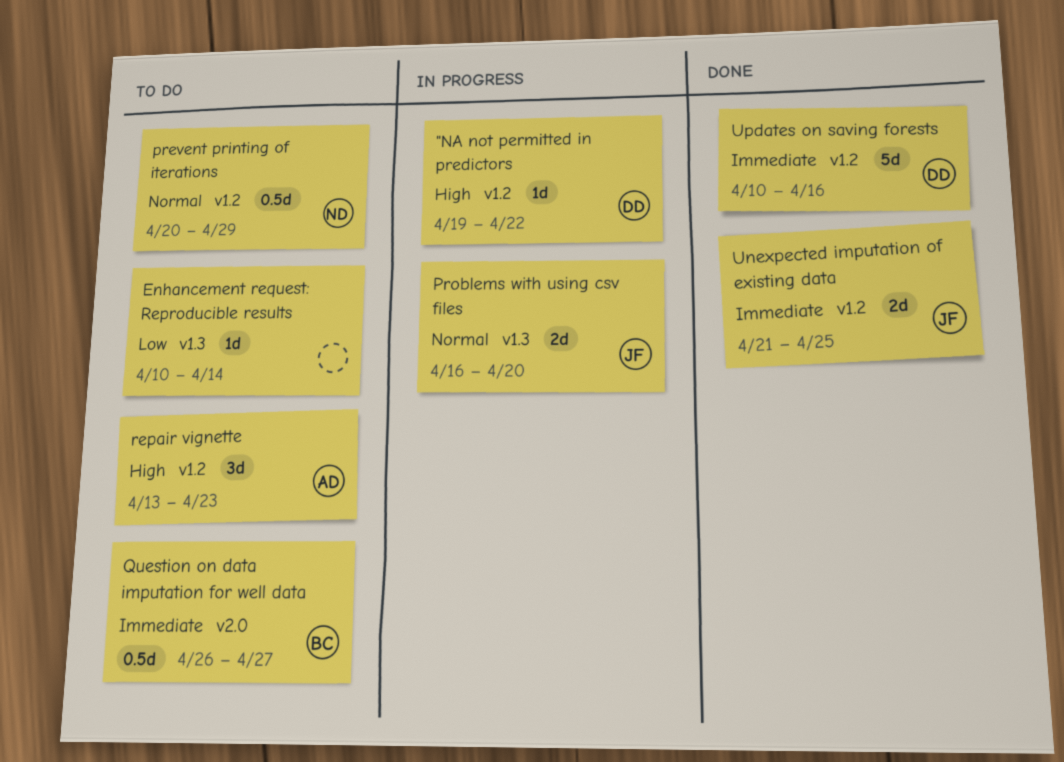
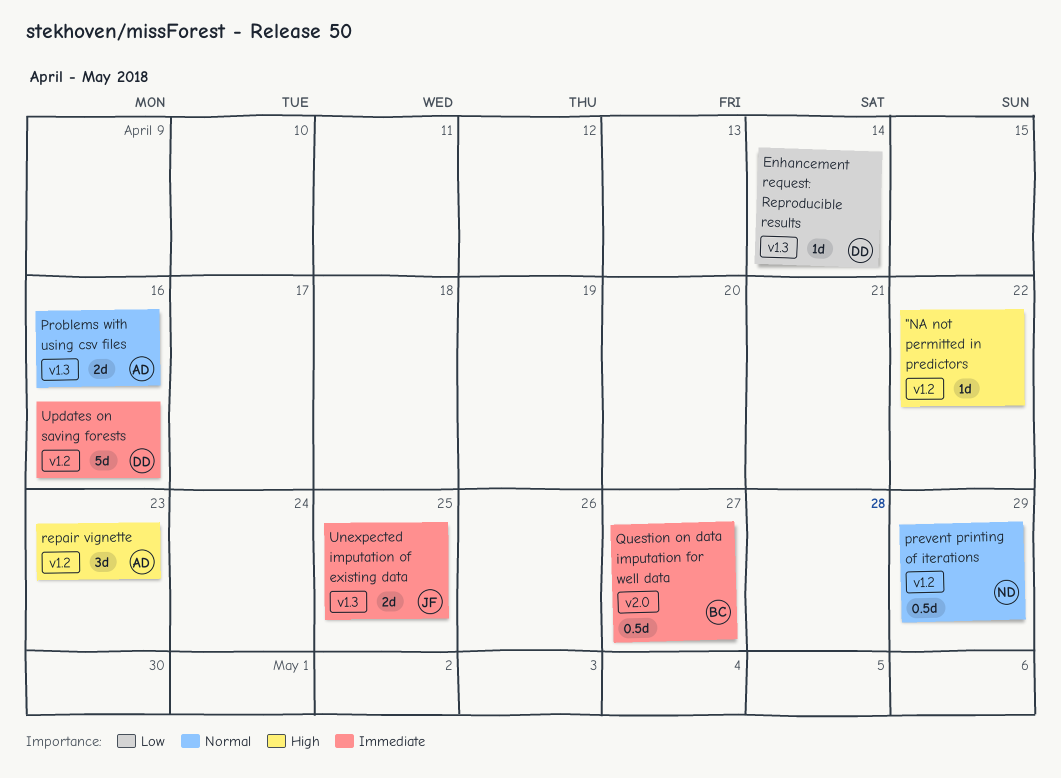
"NA not permitted in predictors, owner: DD -> none
Enhancement request: Reproducible results, owner: none -> DD
Problems with using csv files, owner: JF -> AD
Problems with using csv files, due: Apr 20 -> Apr 16
Unexpected imputation of existing data, label: v1.2 -> v1.3

